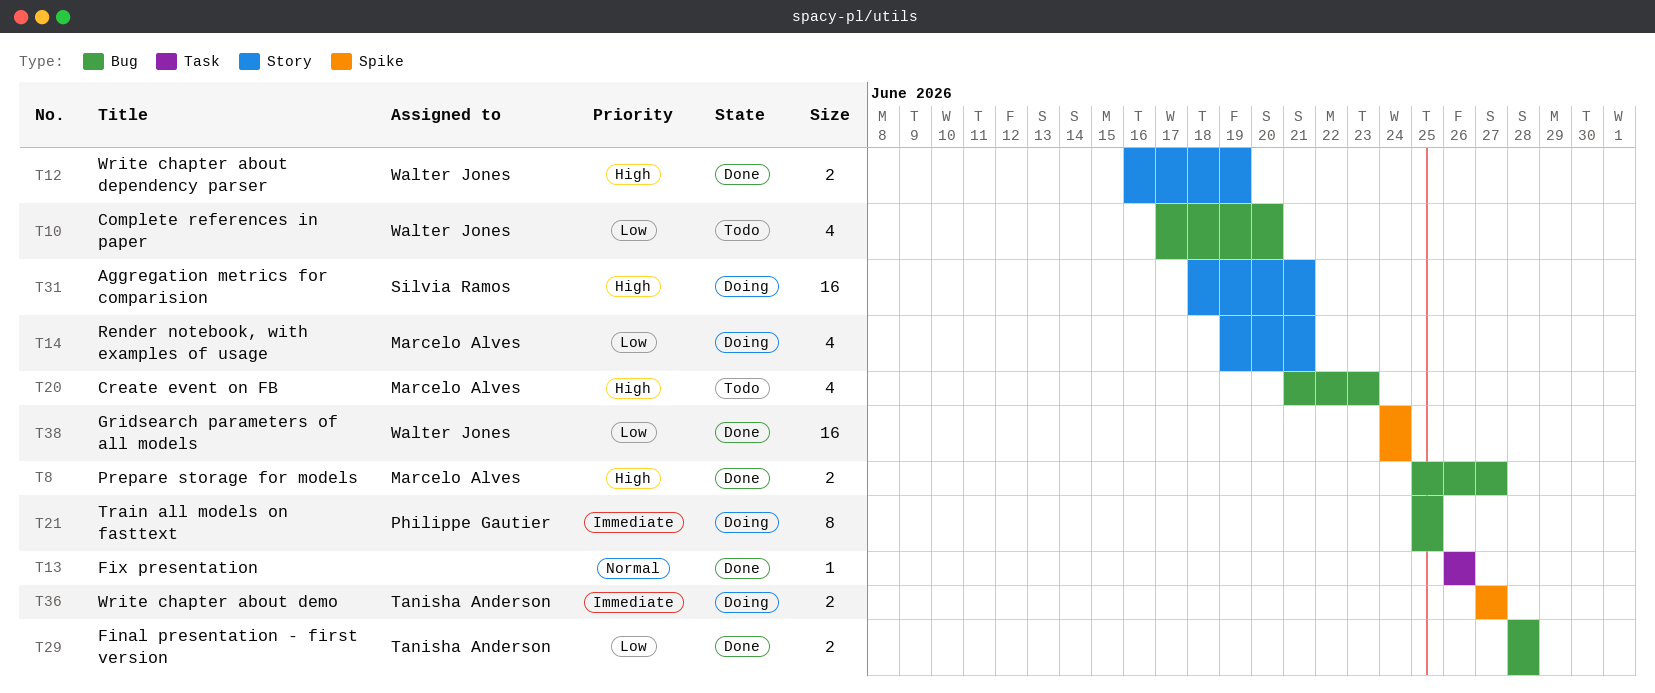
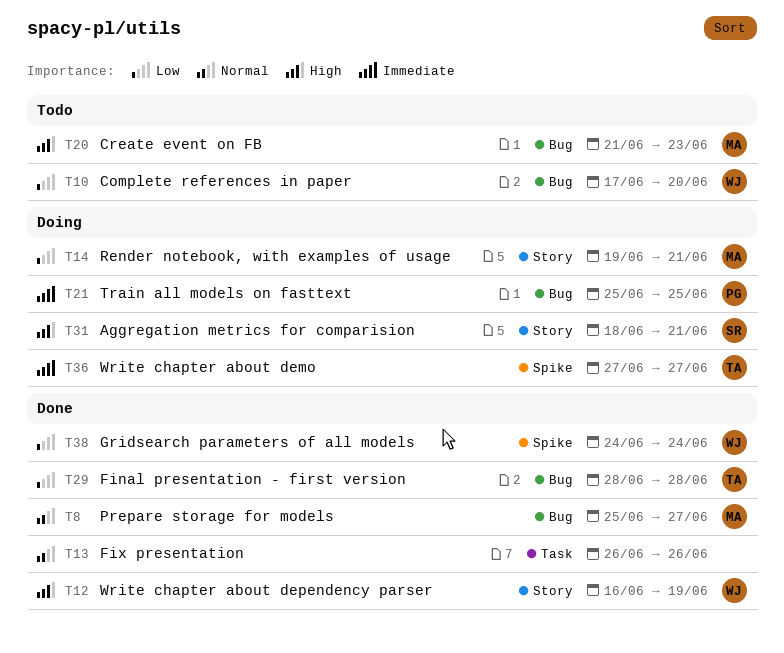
T8, priority: High -> Normal

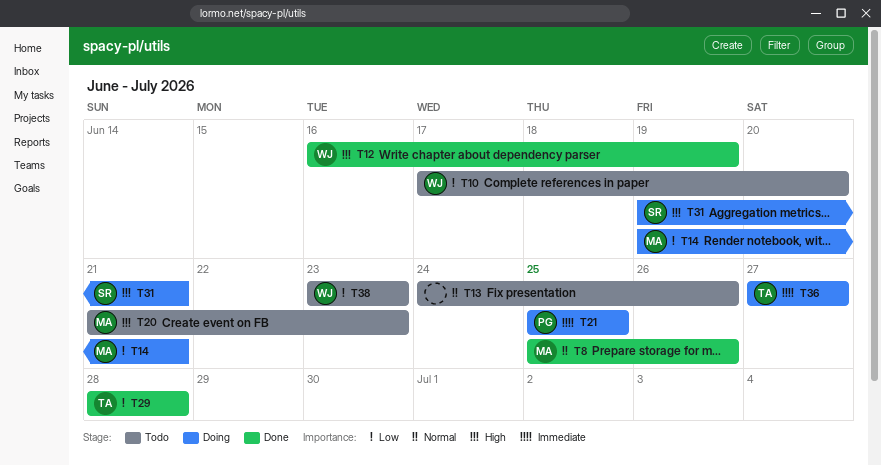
T8, due: Jun 27 -> Jun 26
T13, status: Done -> Todo
T13, start: Jun 26 -> Jun 24
T31, start: Jun 18 -> Jun 19
T38, status: Done -> Todo
T38, start: Jun 24 -> Jun 23
T38, due: Jun 24 -> Jun 23

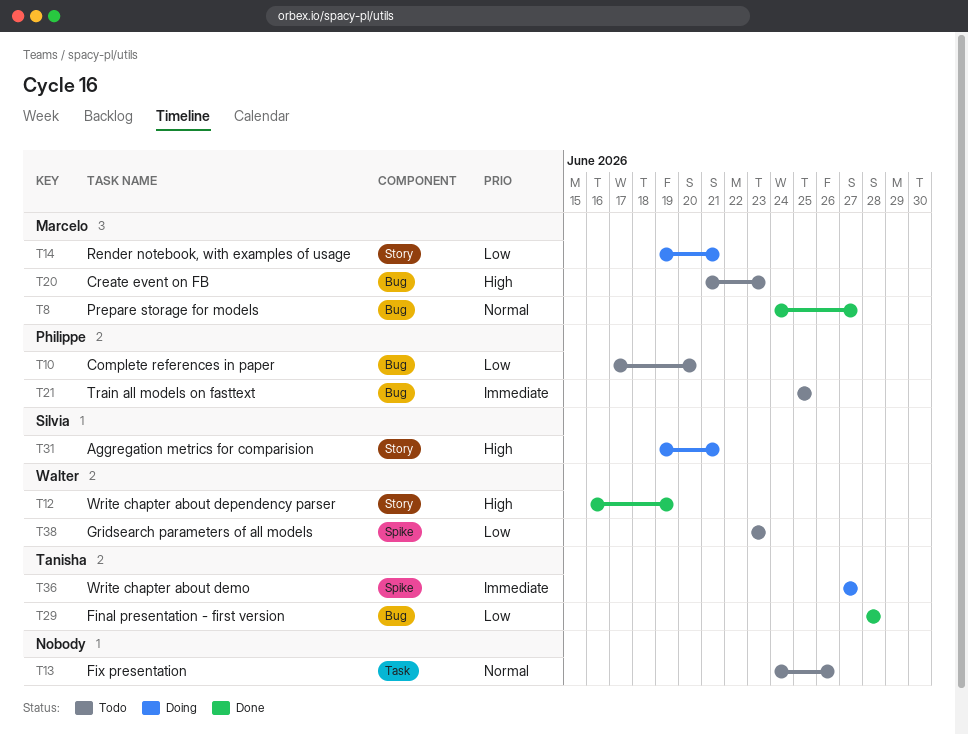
T8, start: Jun 25 -> Jun 24
T8, due: Jun 26 -> Jun 27
T10, owner: Walter -> Philippe
T21, status: Doing -> Todo

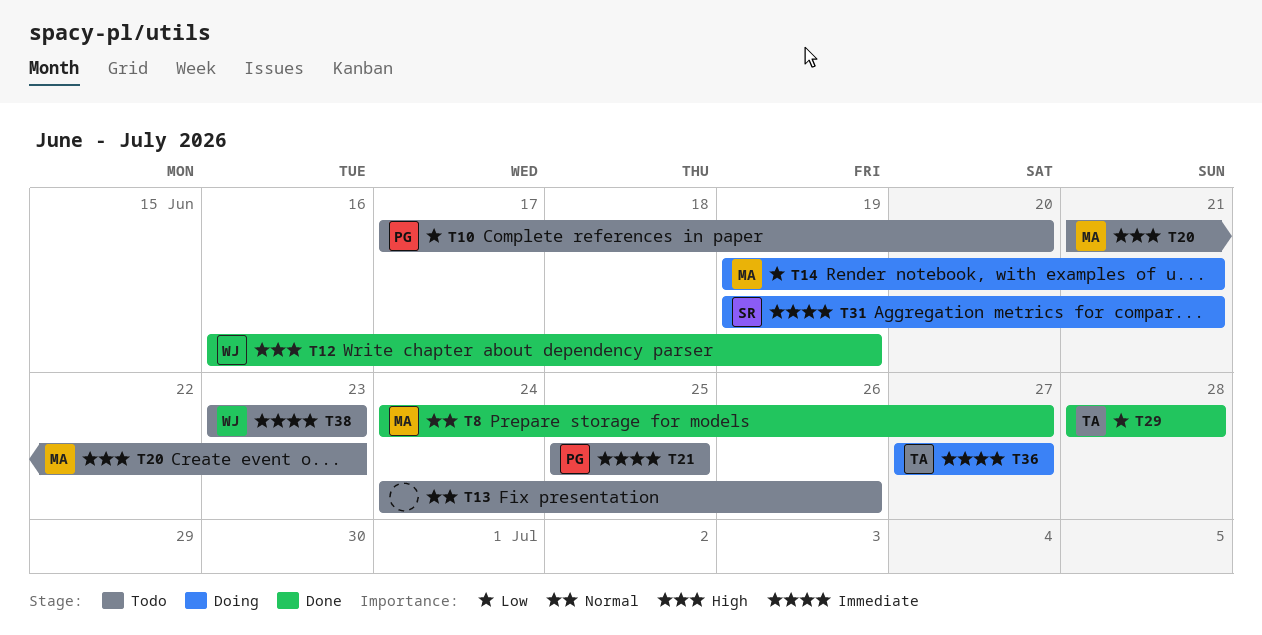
T31, priority: High -> Immediate
T38, priority: Low -> Immediate

